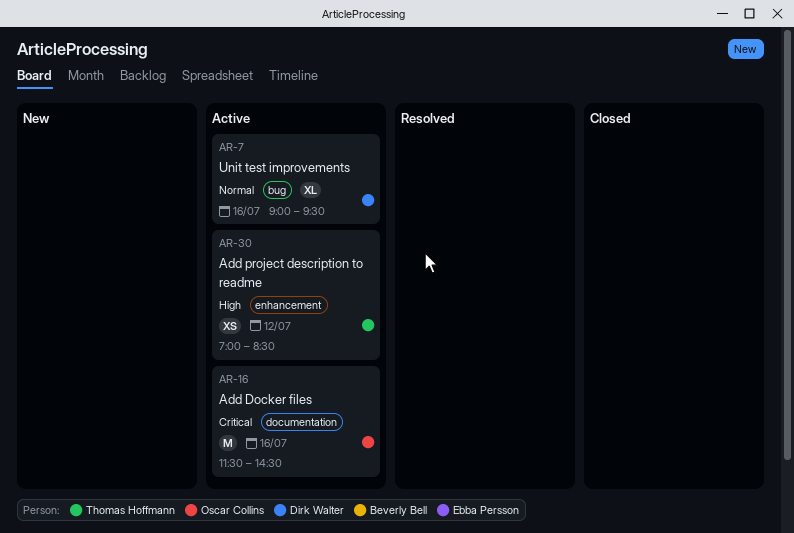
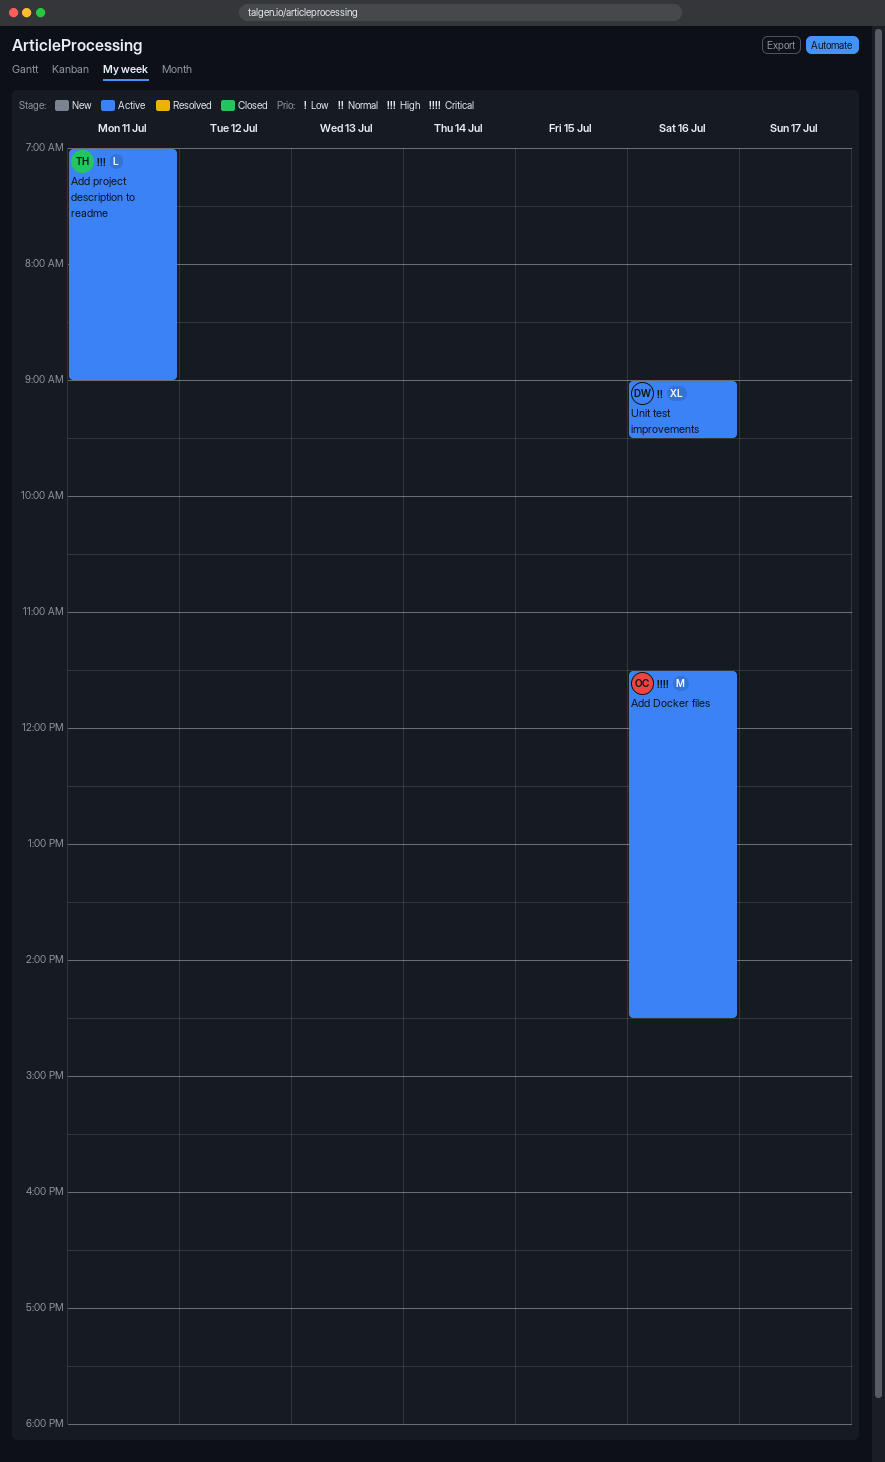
Add project description to readme, estimate: XS -> L
Add project description to readme, day: Jul 12 -> Jul 11
Add project description to readme, ends: 08:30 -> 09:00

